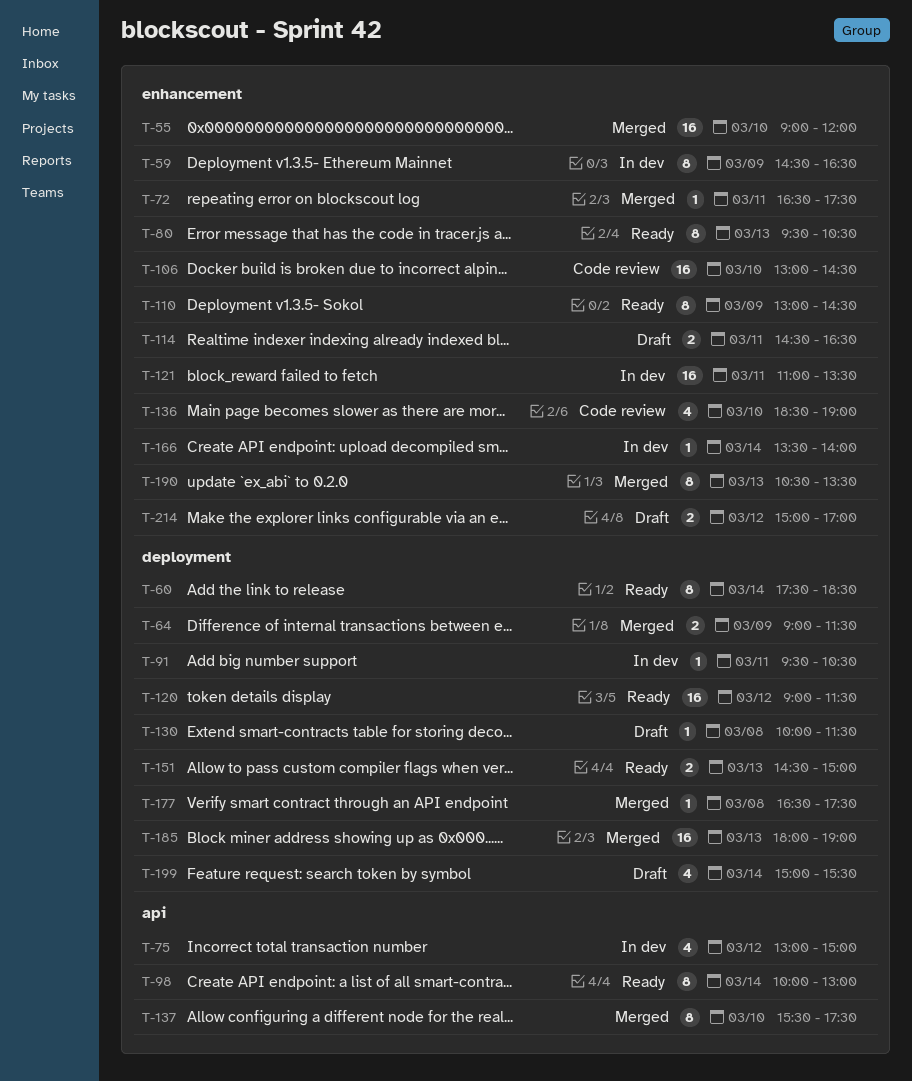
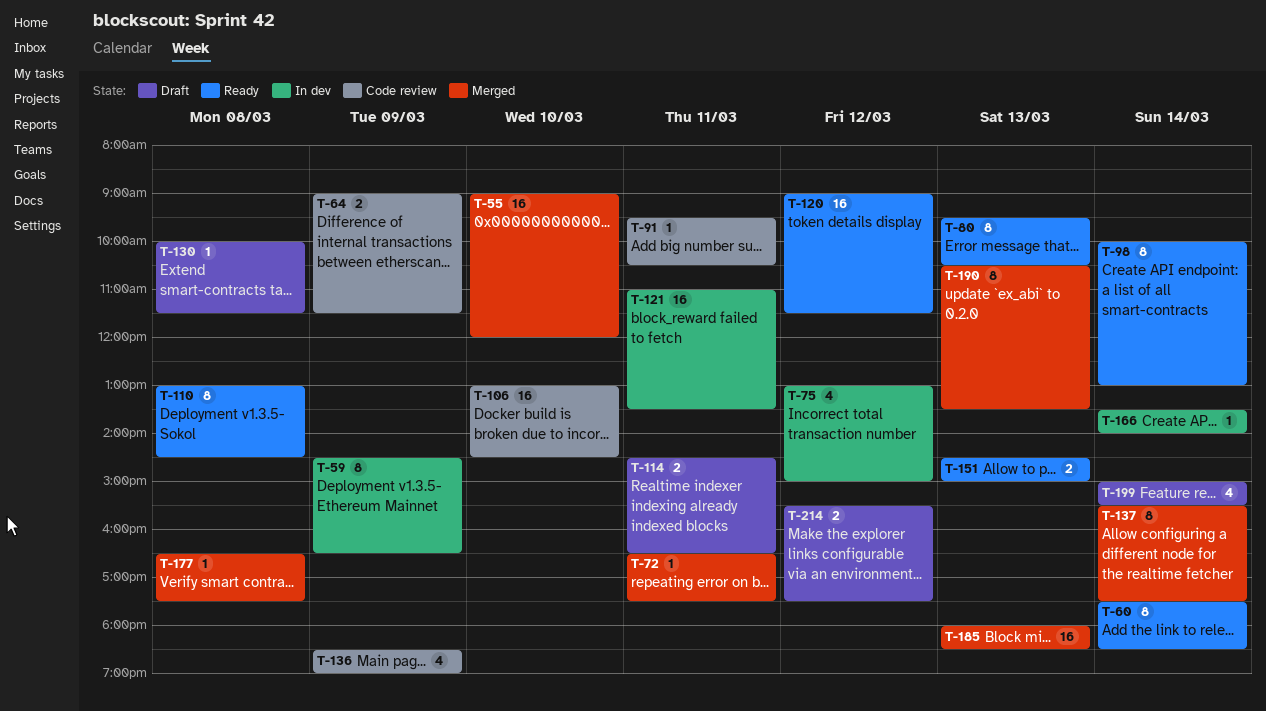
T-64, status: Merged -> Code review
T-91, status: In dev -> Code review
T-110, day: Mar 9 -> Mar 8
T-136, day: Mar 10 -> Mar 9
T-137, day: Mar 10 -> Mar 14
T-185, ends: 19:00 -> 18:30
T-214, begins: 15:00 -> 15:30
T-214, ends: 17:00 -> 17:30

